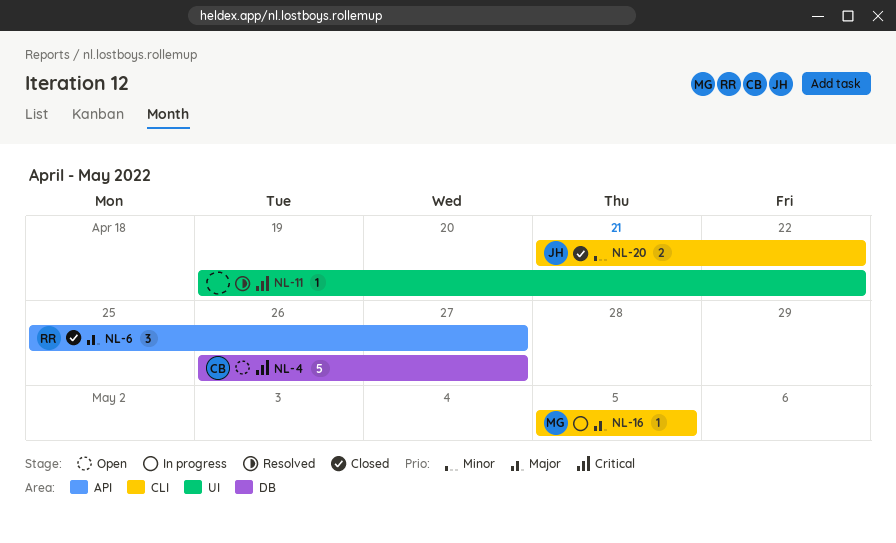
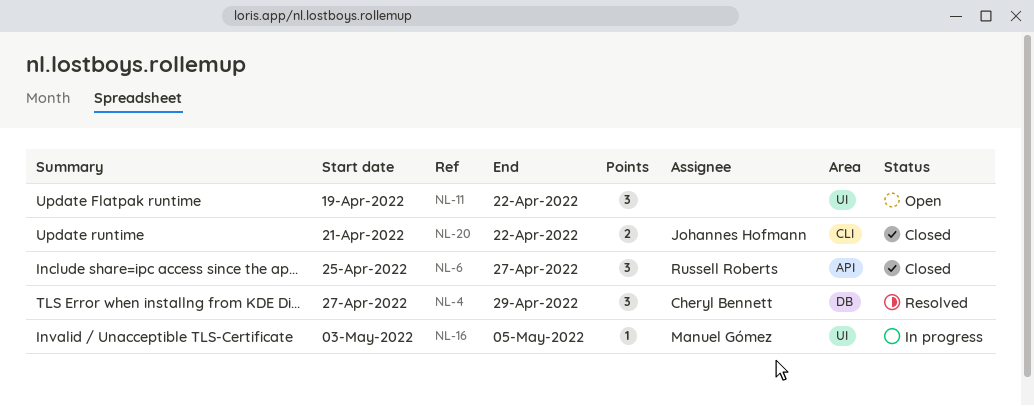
NL-4, status: Open -> Resolved
NL-4, estimate: 5 -> 3
NL-4, start: Apr 26 -> Apr 27
NL-4, due: Apr 27 -> Apr 29
NL-11, status: Resolved -> Open
NL-11, estimate: 1 -> 3
NL-16, label: CLI -> UI
NL-16, start: May 5 -> May 3

